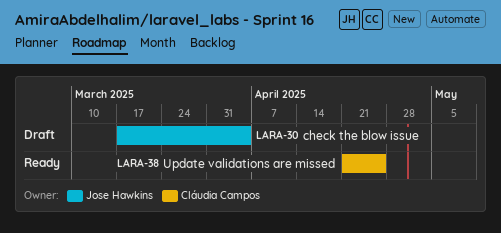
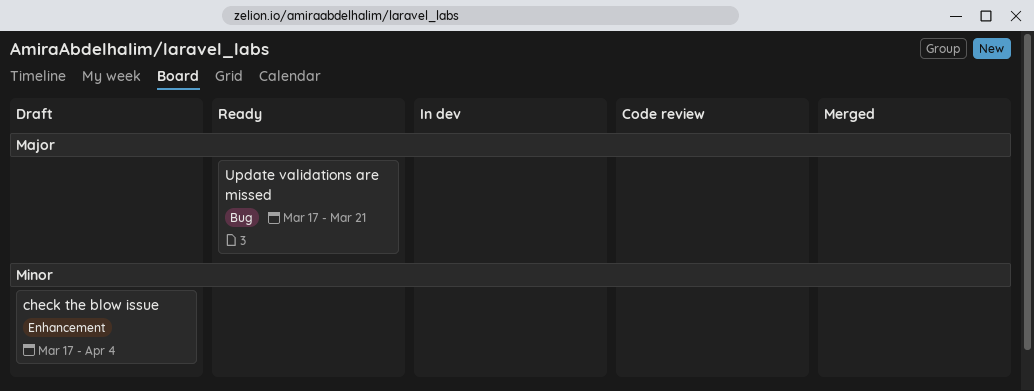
Update validations are missed, start: Apr 21 -> Mar 17
Update validations are missed, due: Apr 25 -> Mar 21

